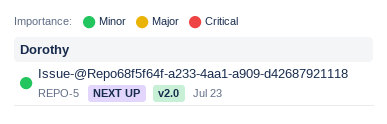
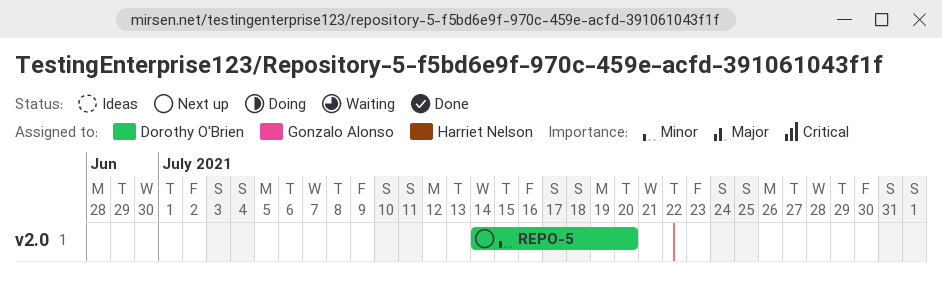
REPO-5, due: Jul 23 -> Jul 20

